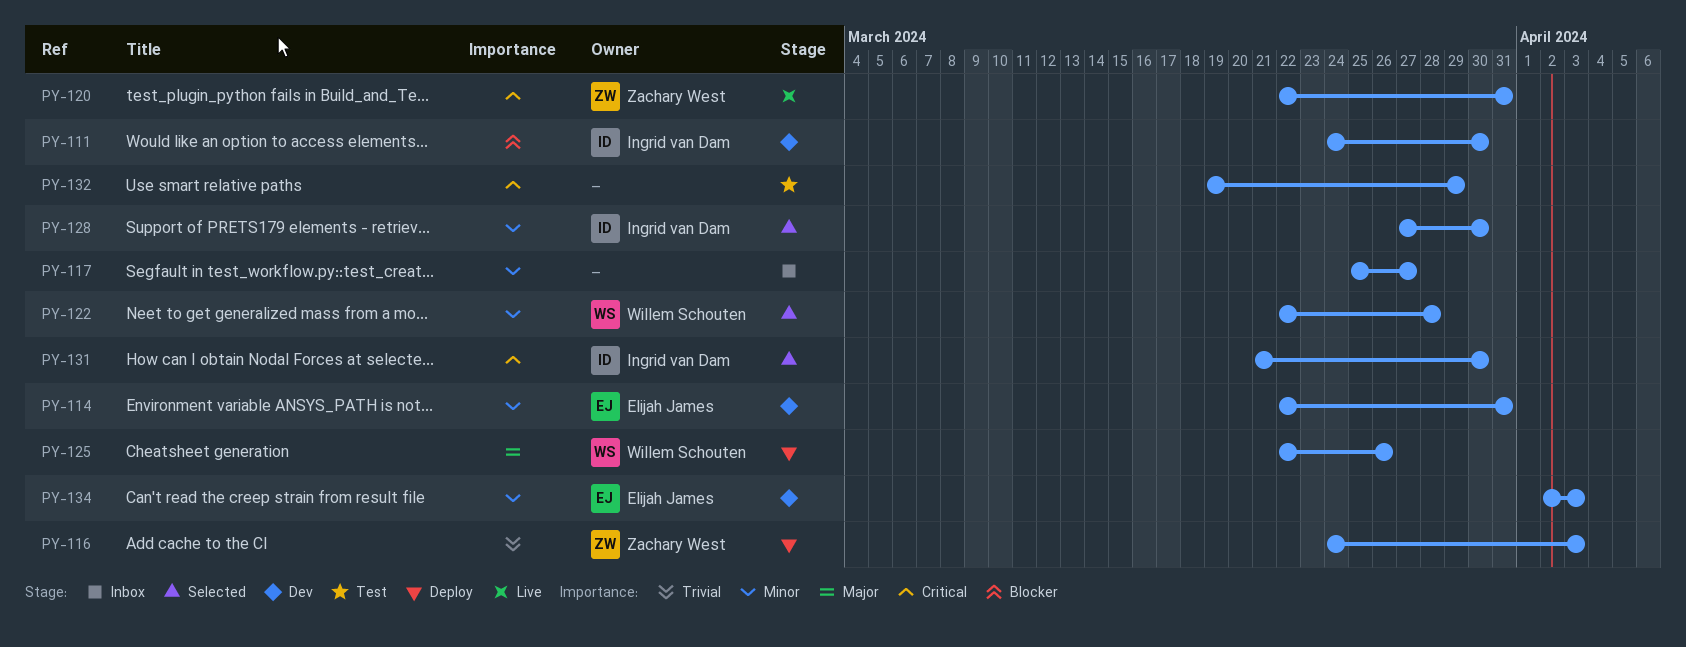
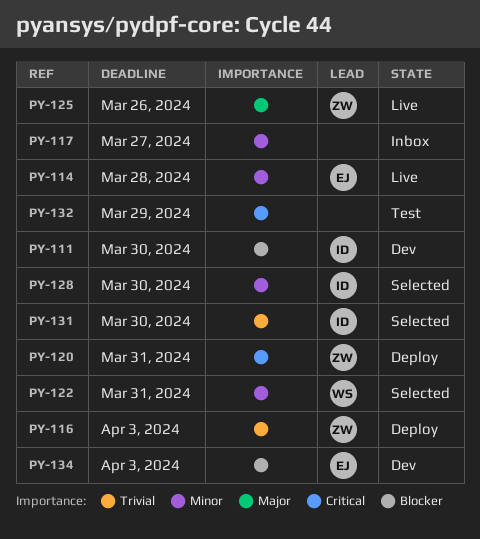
PY-114, status: Dev -> Live
PY-114, due: Mar 31 -> Mar 28
PY-120, status: Live -> Deploy
PY-122, due: Mar 28 -> Mar 31
PY-125, status: Deploy -> Live
PY-125, owner: Willem Schouten -> Zachary West
PY-131, priority: Critical -> Trivial
PY-134, priority: Minor -> Blocker

